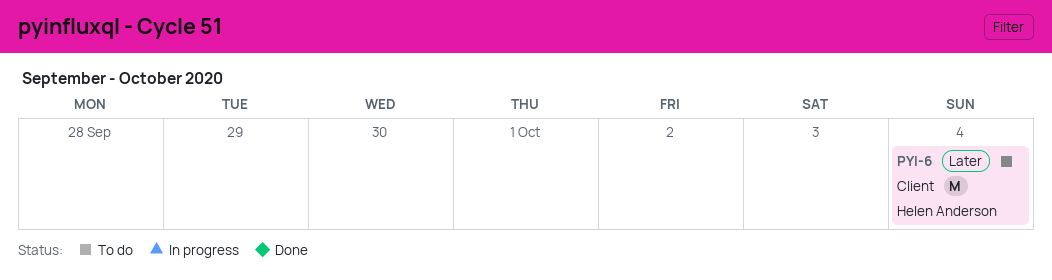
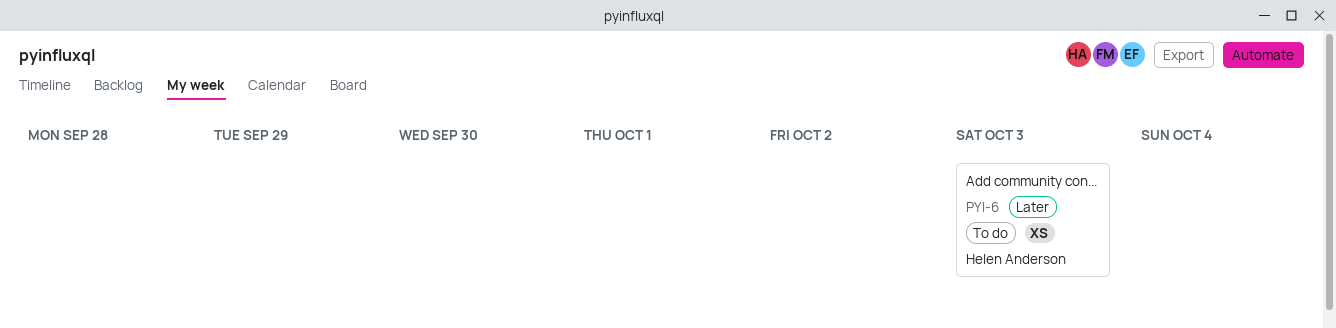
PYI-6, estimate: M -> XS
PYI-6, due: Oct 4 -> Oct 3

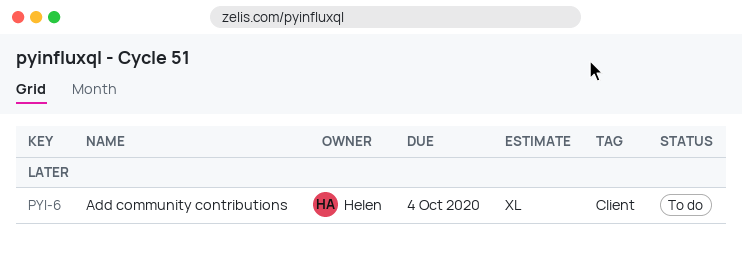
PYI-6, estimate: XS -> XL
PYI-6, due: Oct 3 -> Oct 4

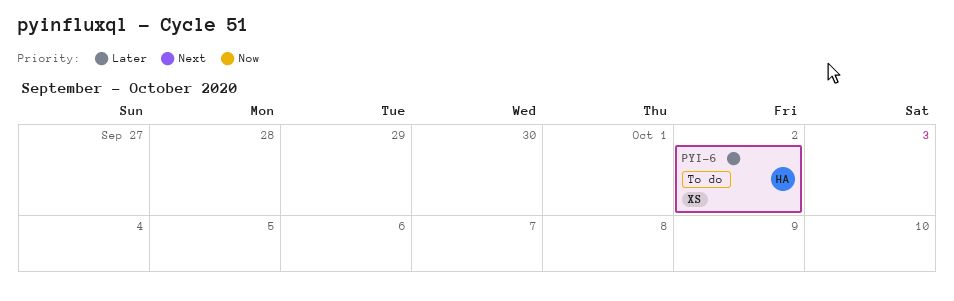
PYI-6, estimate: XL -> XS
PYI-6, due: Oct 4 -> Oct 2

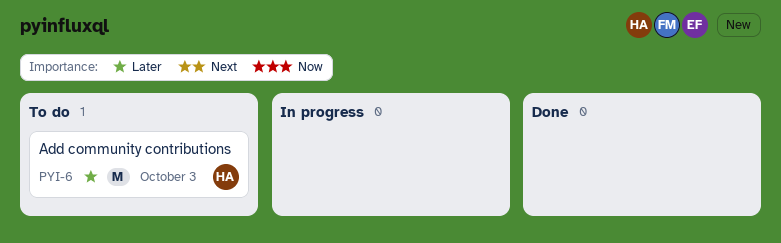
PYI-6, estimate: XS -> M
PYI-6, due: Oct 2 -> Oct 3

